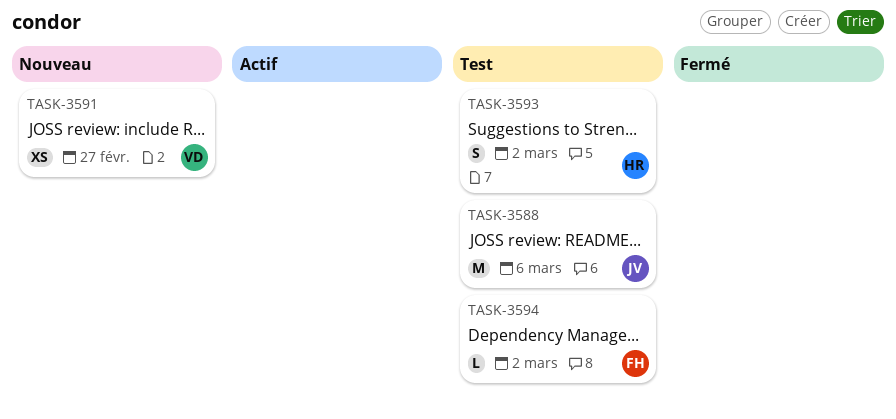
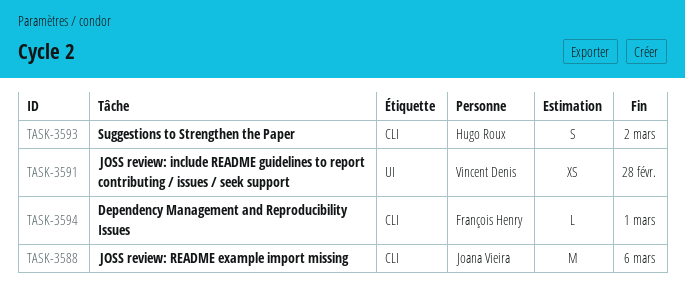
TASK-3591, due: Feb 27 -> Feb 28
TASK-3594, due: Mar 2 -> Mar 1

